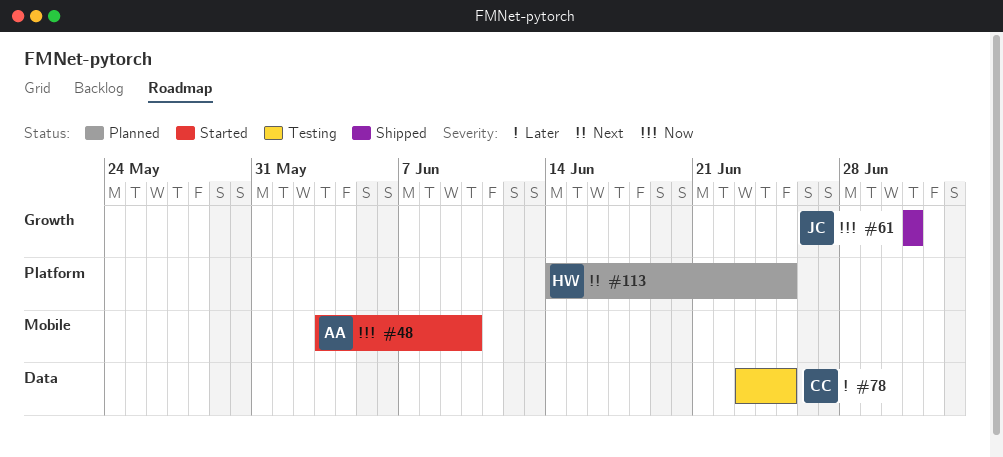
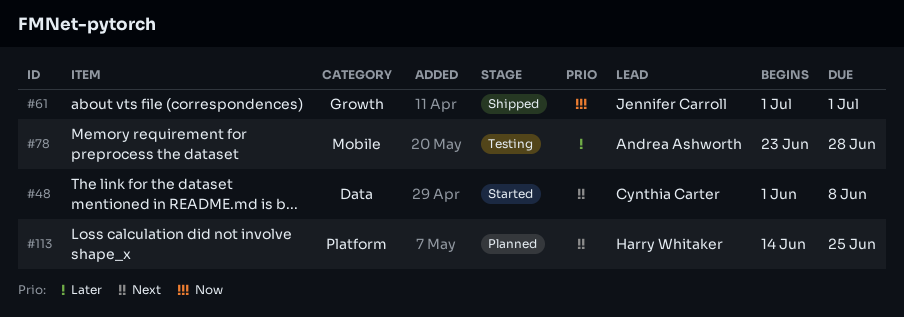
#48, owner: Andrea Ashworth -> Cynthia Carter
#48, priority: Now -> Next
#48, label: Mobile -> Data
#48, start: Jun 3 -> Jun 1
#48, due: Jun 10 -> Jun 8
#78, owner: Cynthia Carter -> Andrea Ashworth
#78, label: Data -> Mobile
#78, due: Jun 25 -> Jun 28

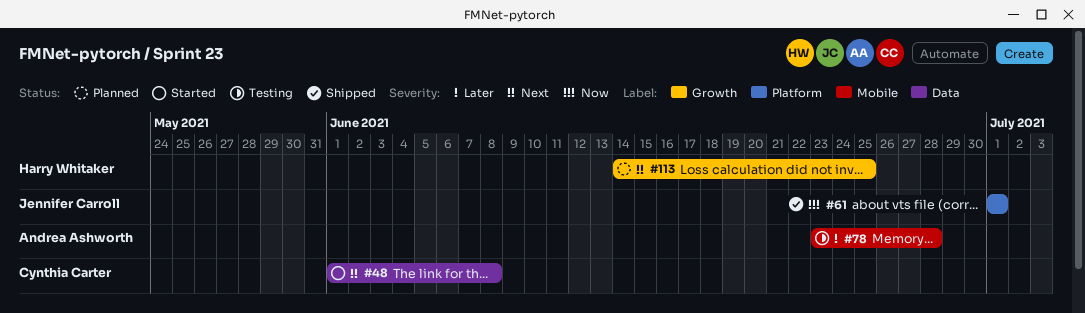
#61, label: Growth -> Platform
#113, label: Platform -> Growth

